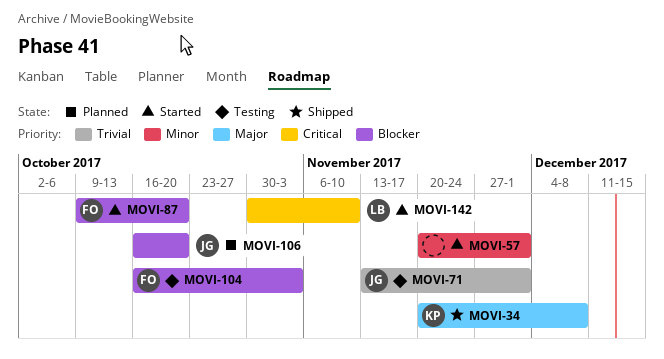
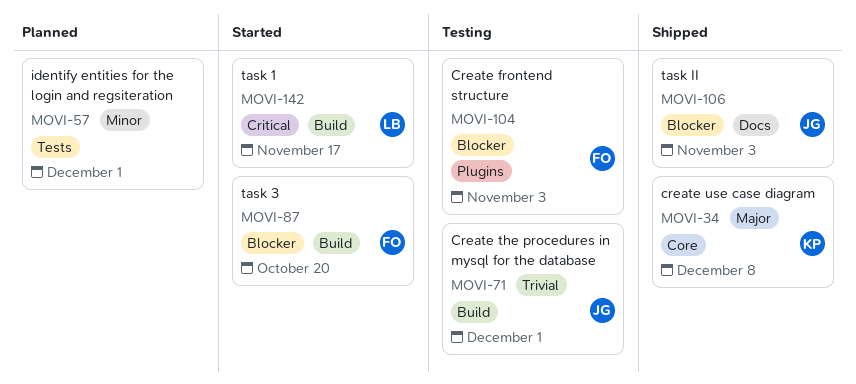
MOVI-57, status: Started -> Planned
MOVI-106, status: Planned -> Shipped
MOVI-106, due: Oct 20 -> Nov 3
MOVI-142, due: Nov 10 -> Nov 17

